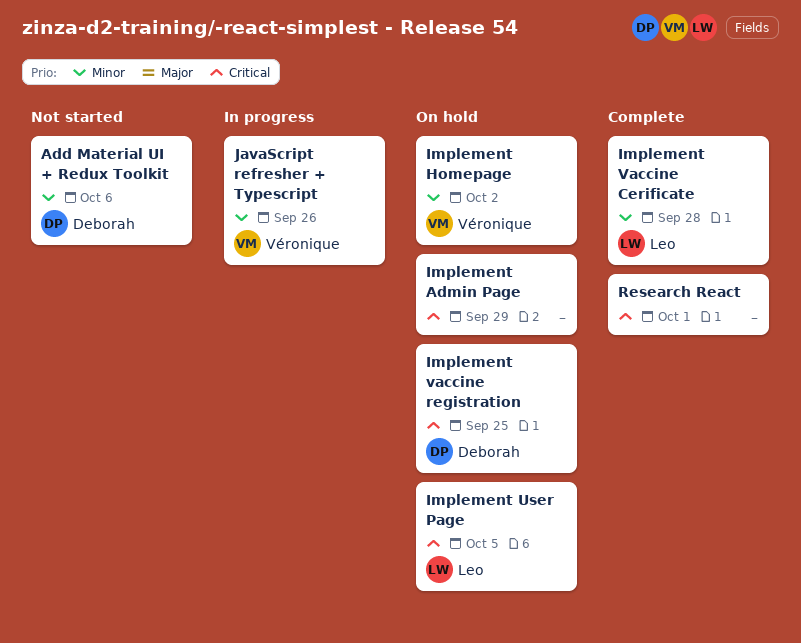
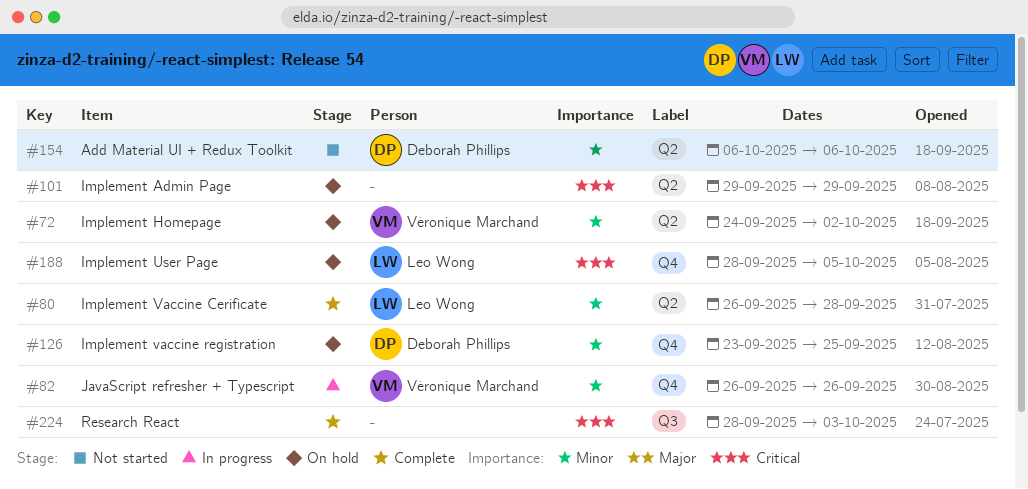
Implement vaccine registration, priority: Critical -> Minor
Research React, due: Oct 1 -> Oct 3

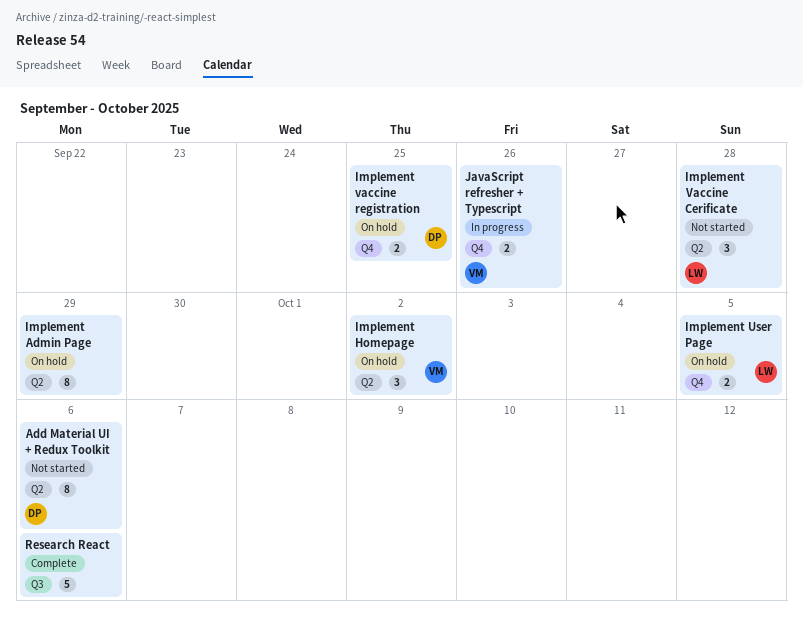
Implement Vaccine Cerificate, status: Complete -> Not started
Research React, due: Oct 3 -> Oct 6

